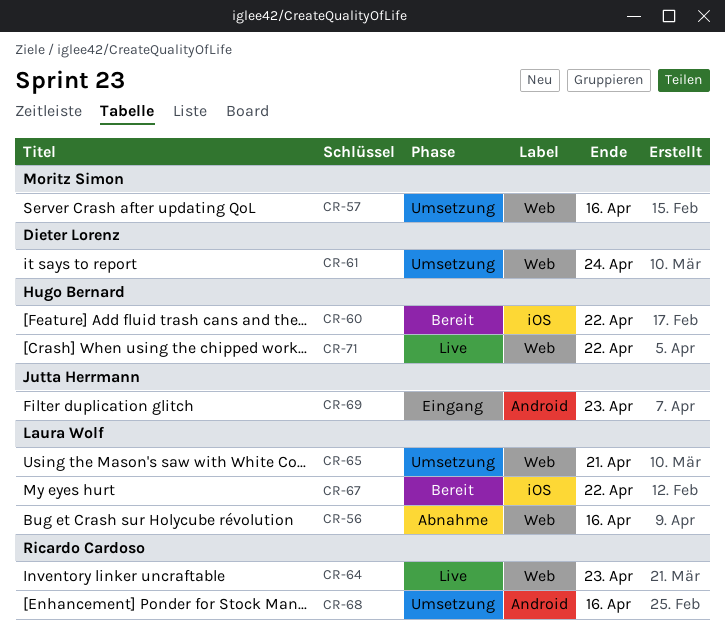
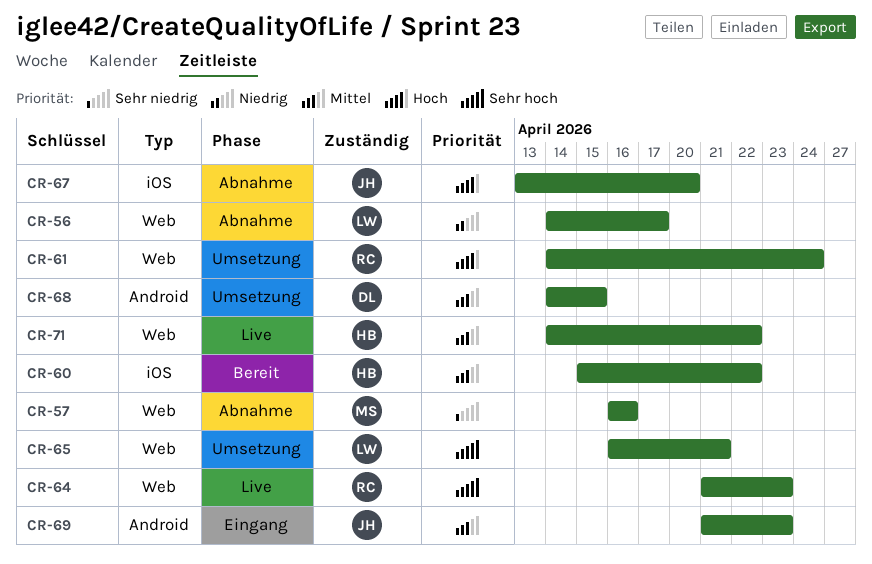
CR-56, due: Apr 16 -> Apr 17
CR-57, status: Umsetzung -> Abnahme
CR-61, owner: Dieter Lorenz -> Ricardo Cardoso
CR-67, status: Bereit -> Abnahme
CR-67, owner: Laura Wolf -> Jutta Herrmann
CR-67, due: Apr 22 -> Apr 20
CR-68, owner: Ricardo Cardoso -> Dieter Lorenz
CR-68, due: Apr 16 -> Apr 15

